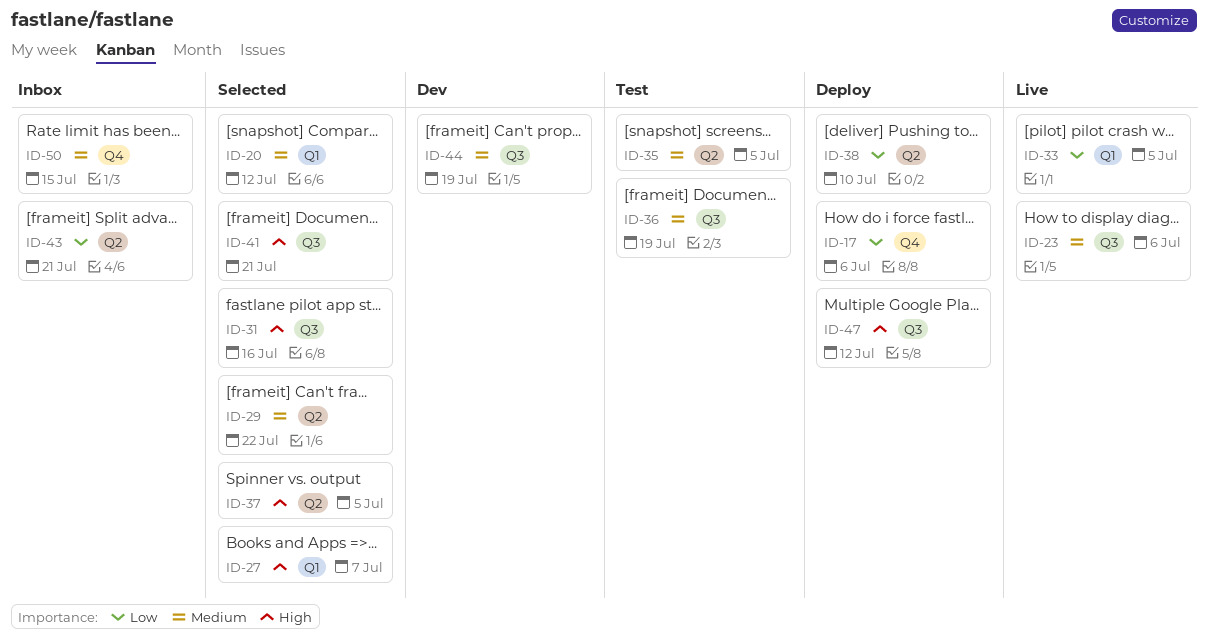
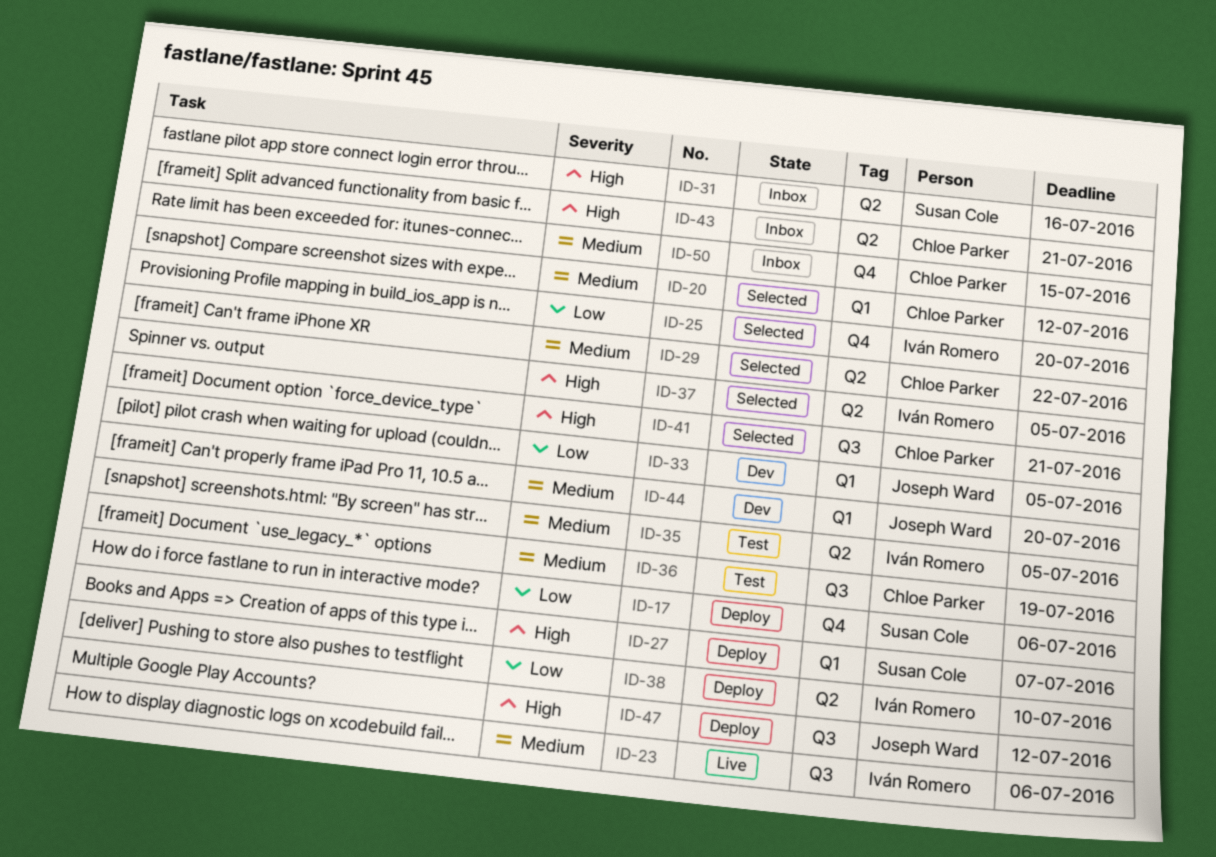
ID-25: none -> present
ID-27, status: Selected -> Deploy
ID-31, status: Selected -> Inbox
ID-31, label: Q3 -> Q2
ID-33, status: Live -> Dev
ID-43, priority: Low -> High
ID-44, label: Q3 -> Q1
ID-44, due: Jul 19 -> Jul 20

